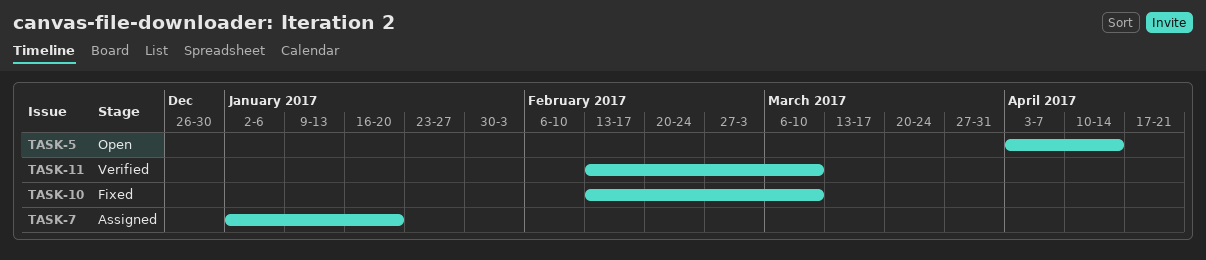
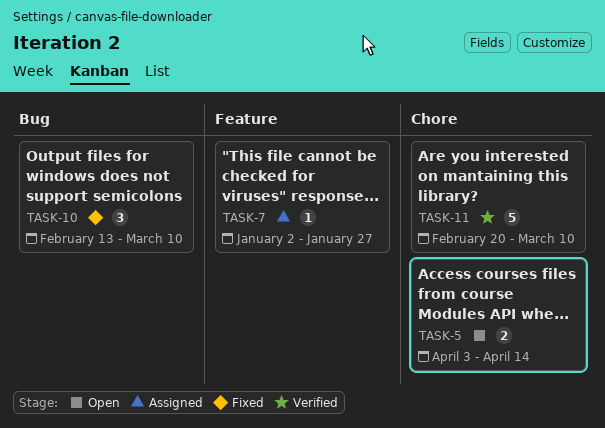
TASK-7, due: Jan 20 -> Jan 27
TASK-11, start: Feb 13 -> Feb 20

